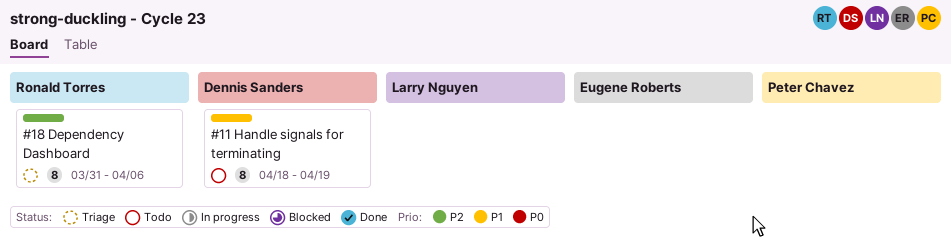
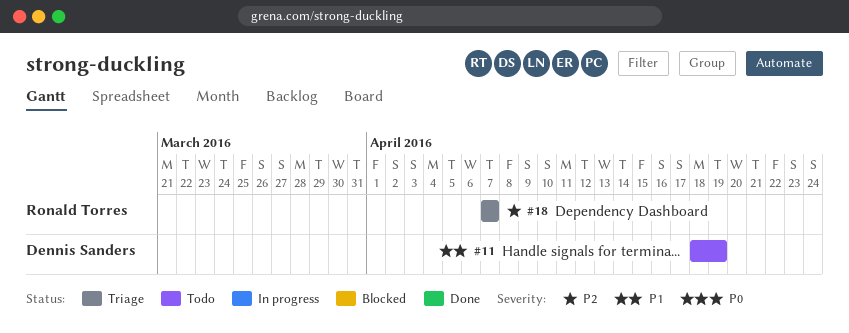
#18, start: Mar 31 -> Apr 7
#18, due: Apr 6 -> Apr 7

